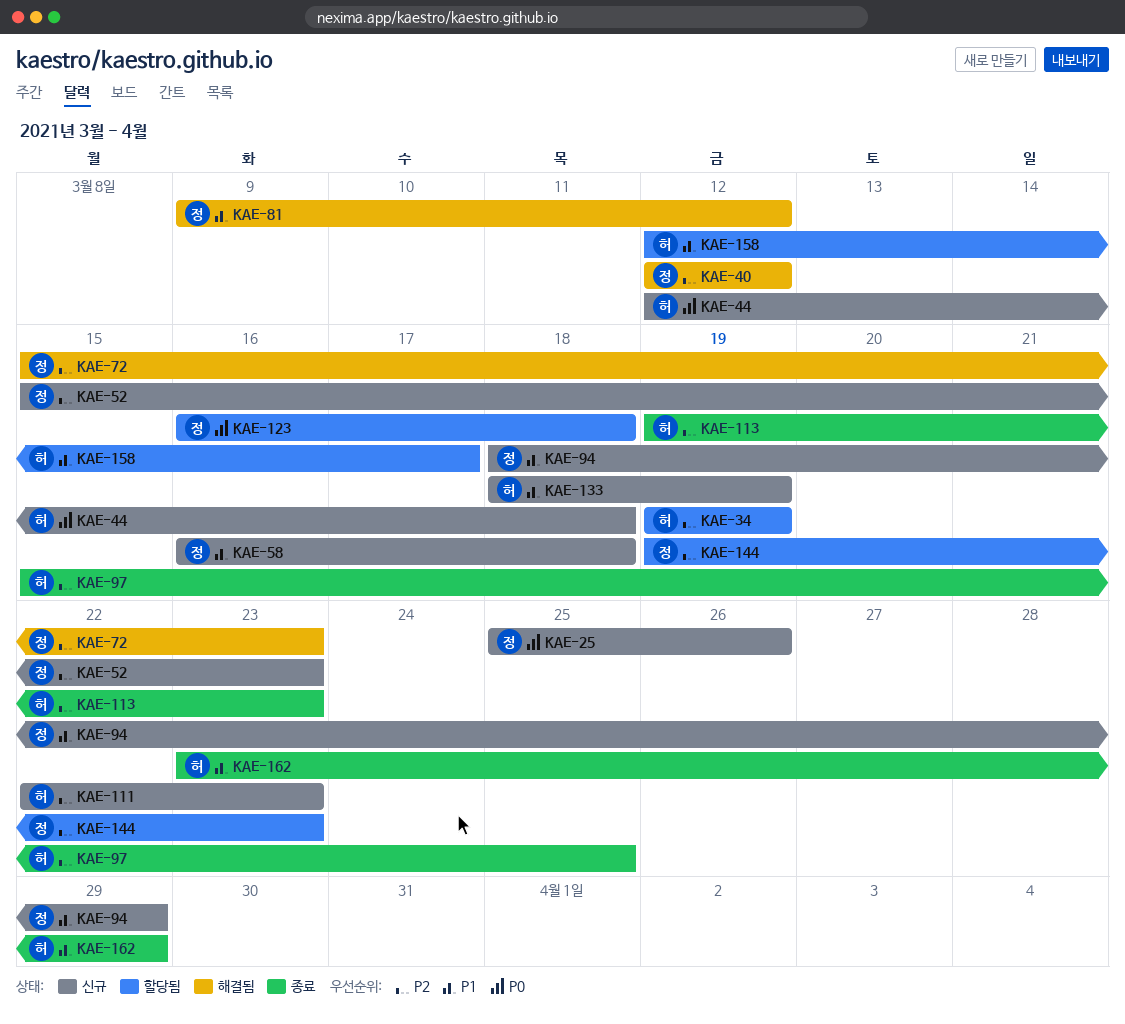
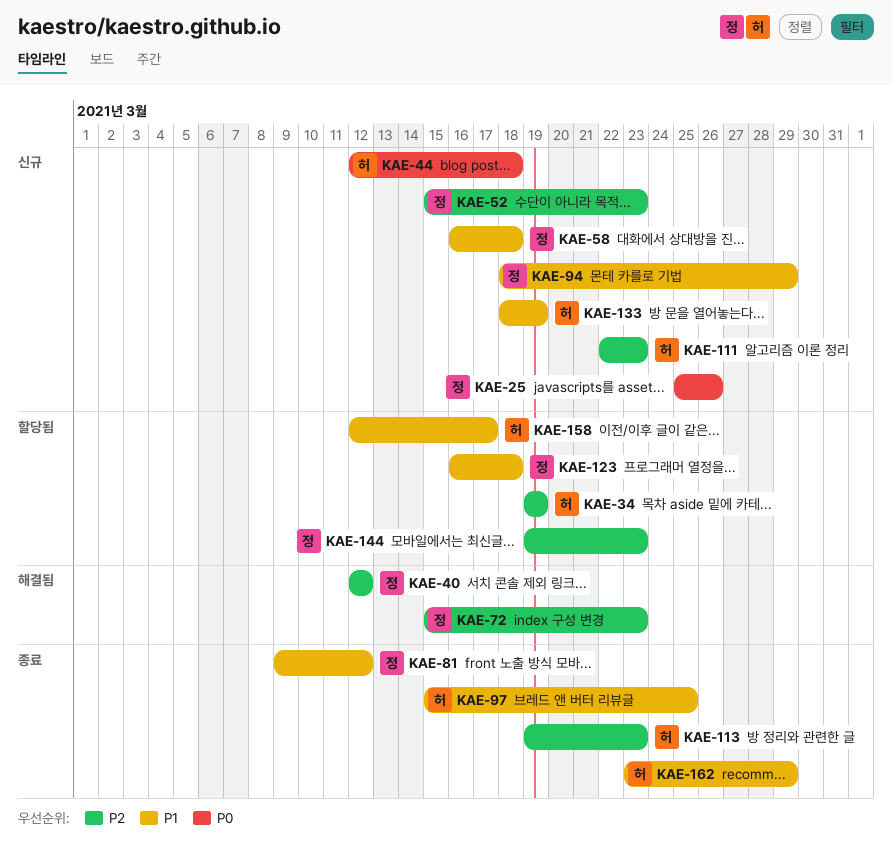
KAE-81, status: 해결됨 -> 종료
KAE-97, priority: P2 -> P1
KAE-123, priority: P0 -> P1

